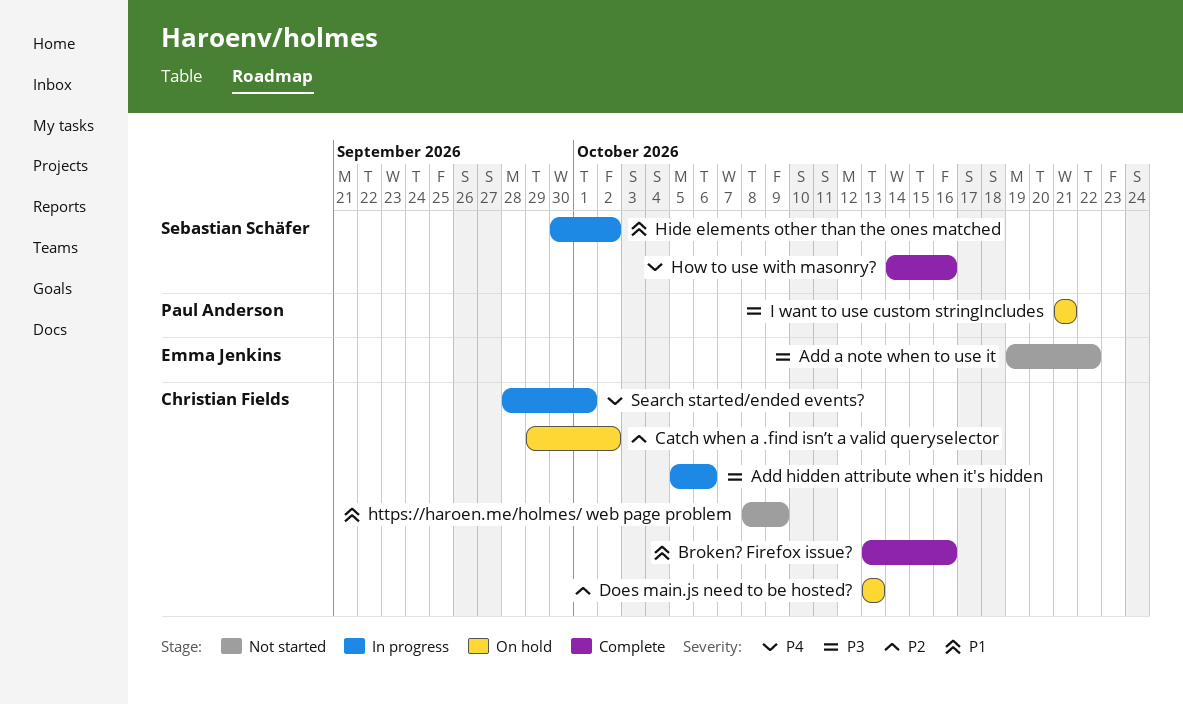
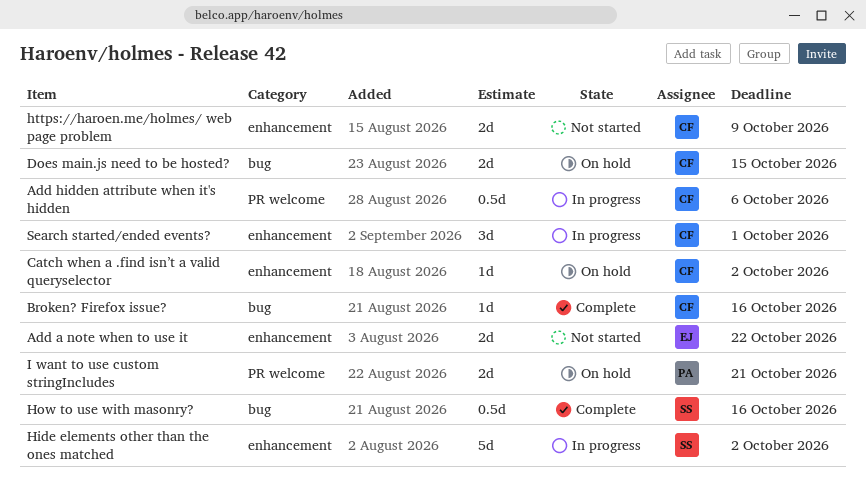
Does main.js need to be hosted?, due: Oct 13 -> Oct 15

